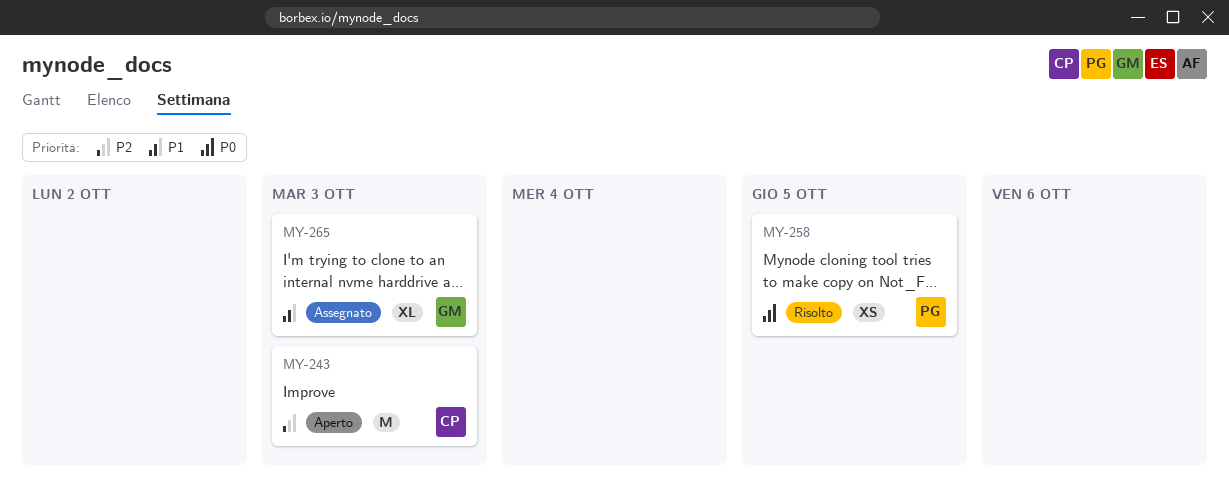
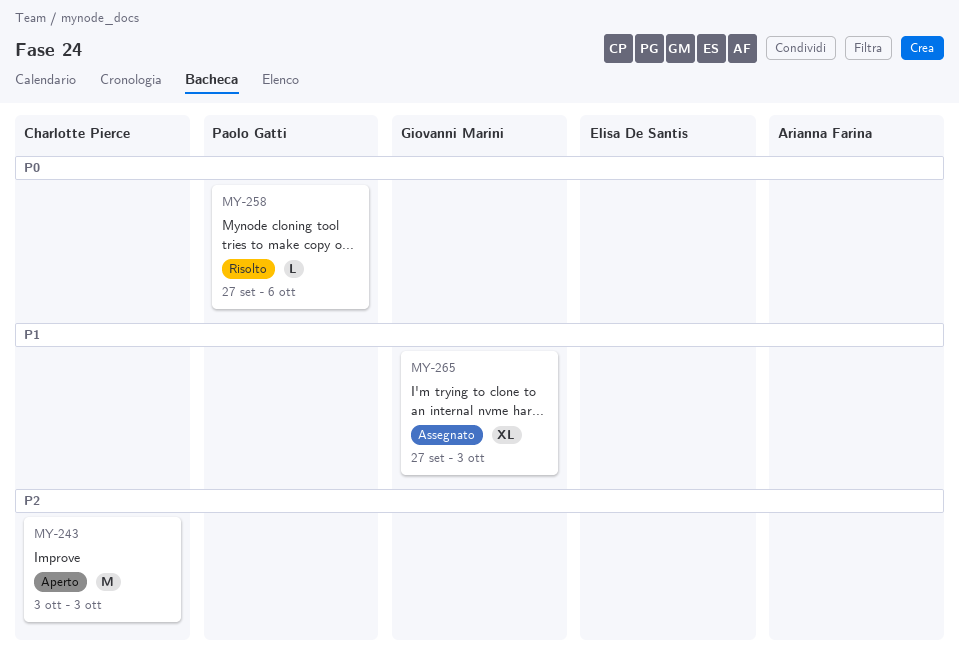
MY-258, estimate: XS -> L
MY-258, due: Oct 5 -> Oct 6

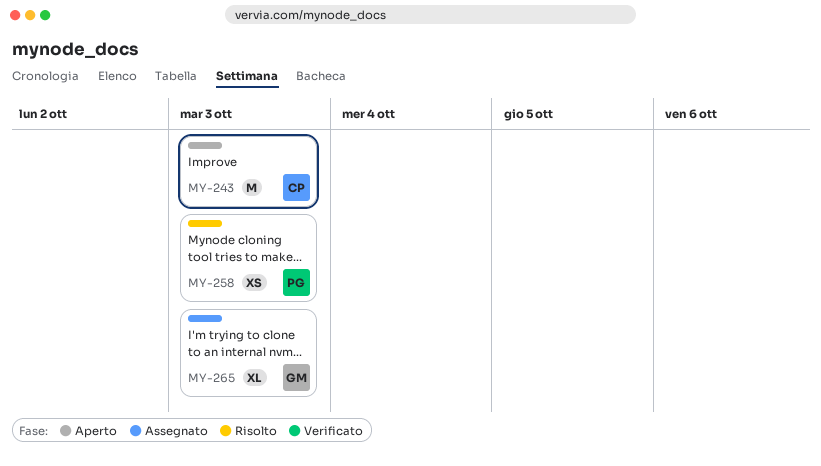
MY-258, estimate: L -> XS
MY-258, due: Oct 6 -> Oct 3

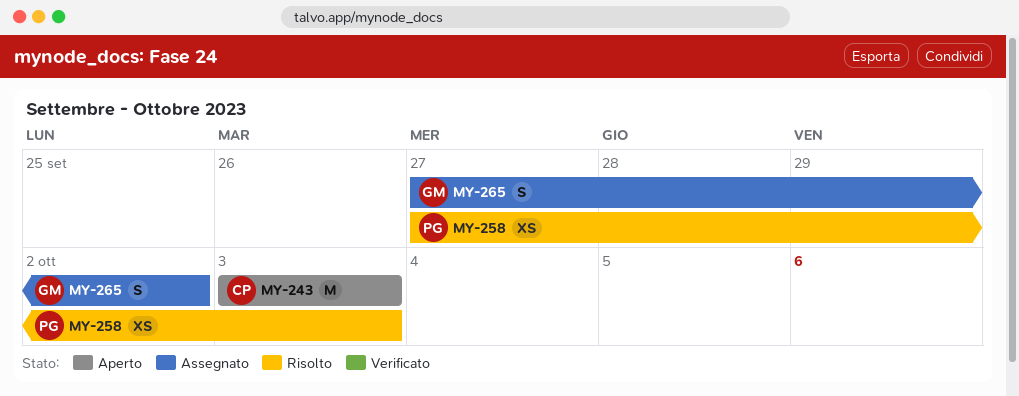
MY-265, estimate: XL -> S
MY-265, due: Oct 3 -> Oct 2

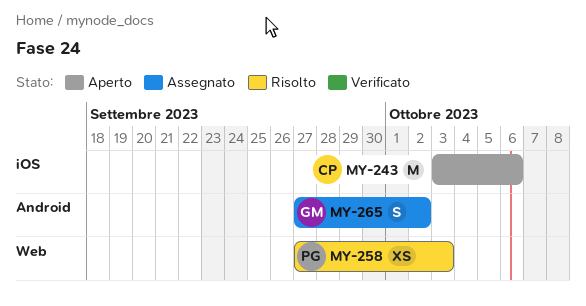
MY-243, due: Oct 3 -> Oct 6

